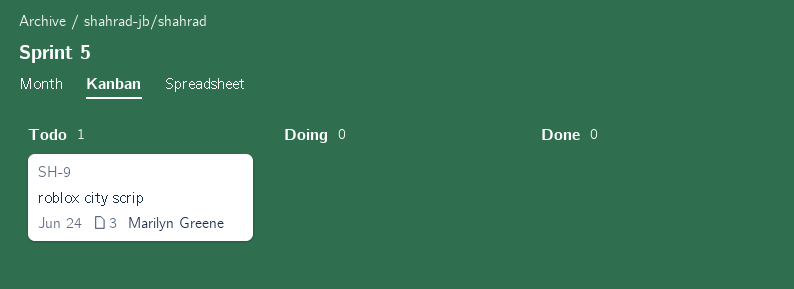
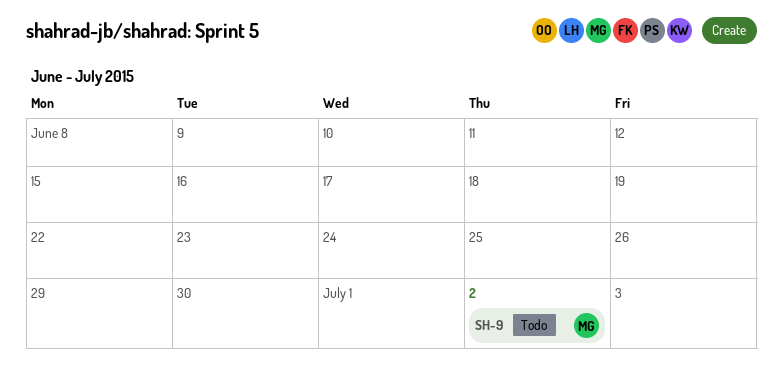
SH-9, due: Jun 24 -> Jul 2

